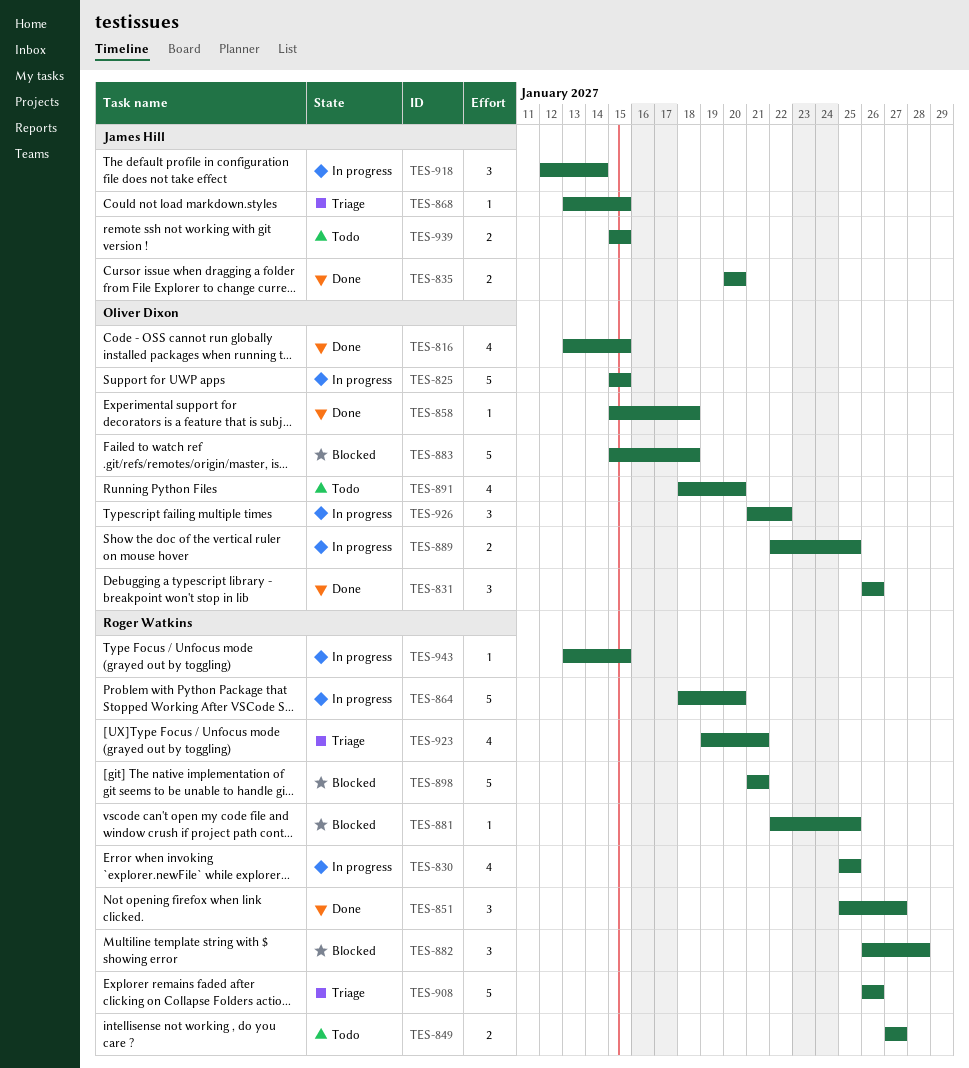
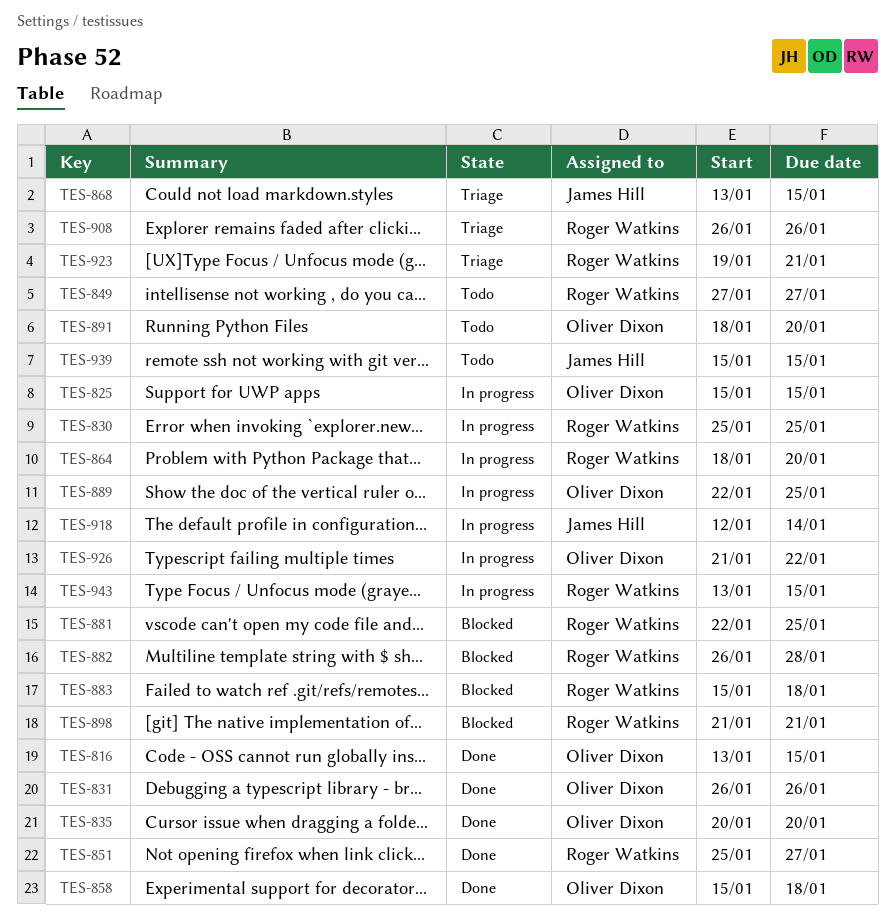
TES-835, owner: James Hill -> Oliver Dixon
TES-883, owner: Oliver Dixon -> Roger Watkins

